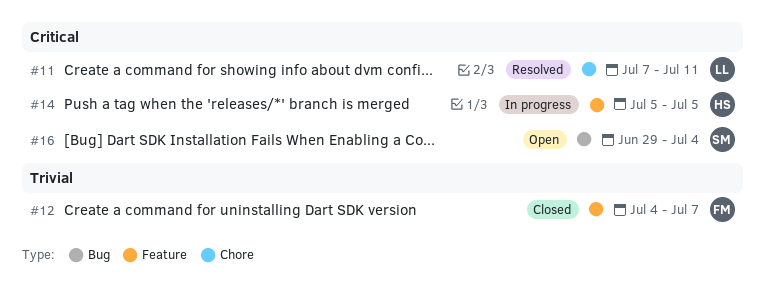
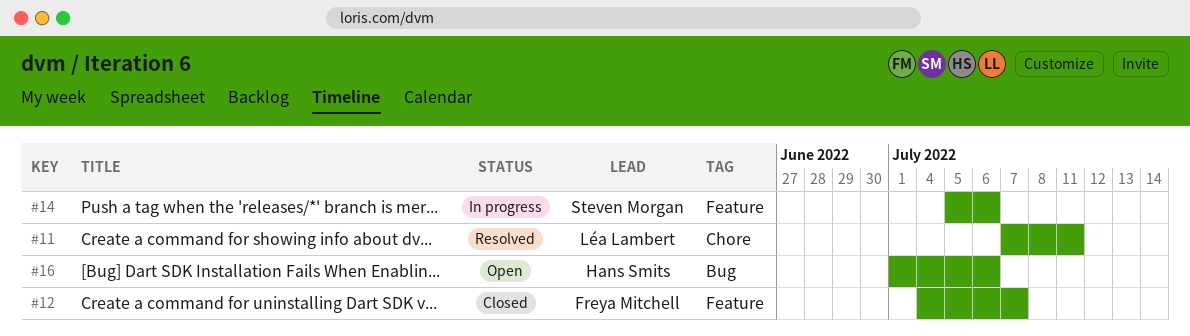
#14, owner: Hans Smits -> Steven Morgan
#14, due: Jul 5 -> Jul 6
#16, owner: Steven Morgan -> Hans Smits
#16, start: Jun 29 -> Jul 1
#16, due: Jul 4 -> Jul 6

